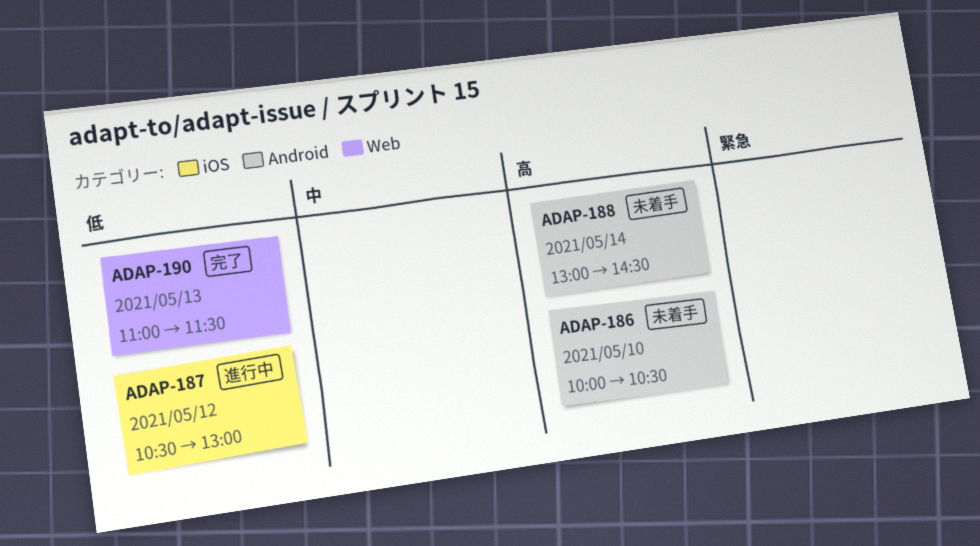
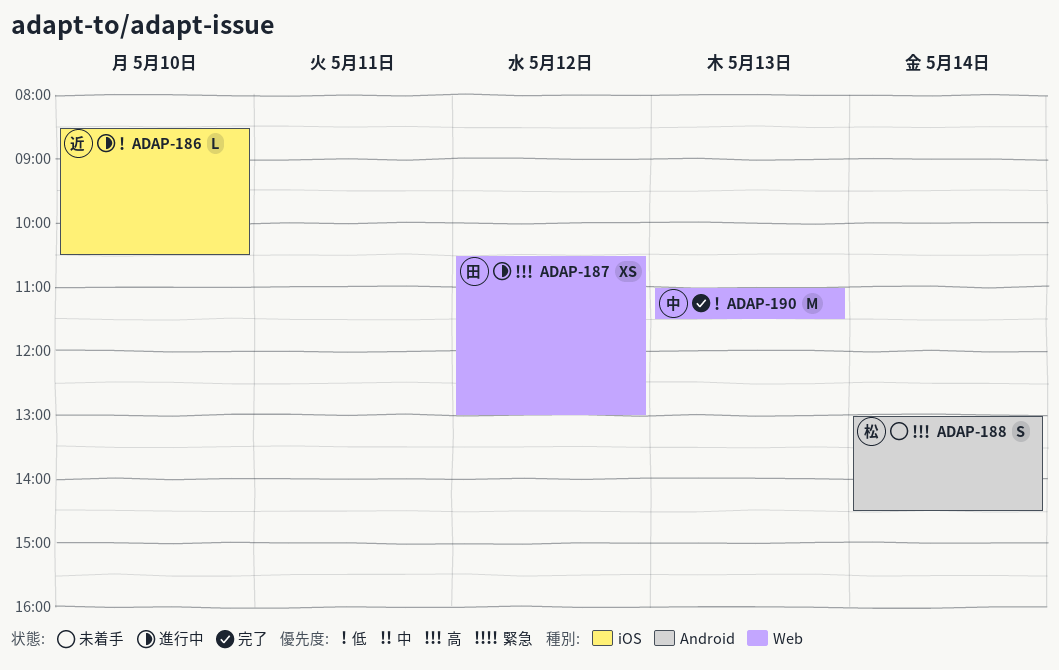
ADAP-186, status: 未着手 -> 進行中
ADAP-186, priority: 高 -> 低
ADAP-186, label: Android -> iOS
ADAP-186, begins: 10:00 -> 08:30
ADAP-187, priority: 低 -> 高
ADAP-187, label: iOS -> Web

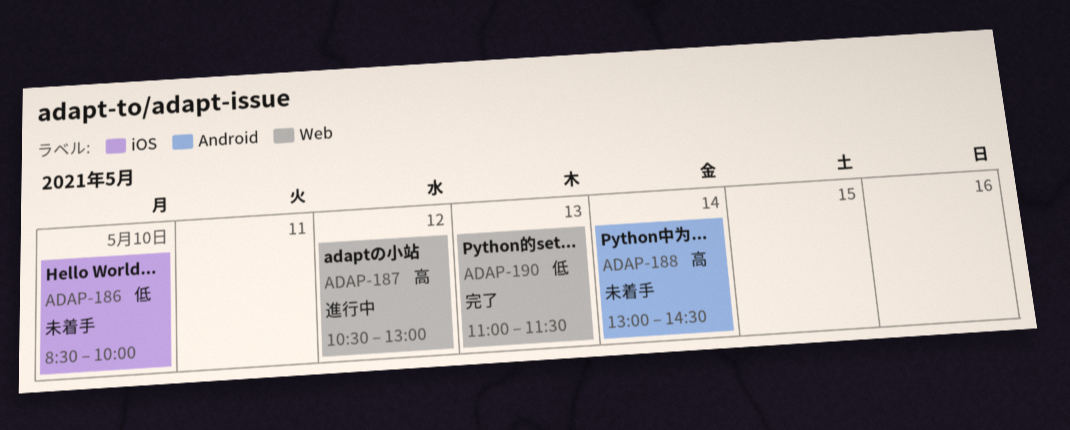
ADAP-186, status: 進行中 -> 未着手
ADAP-186, ends: 10:30 -> 10:00

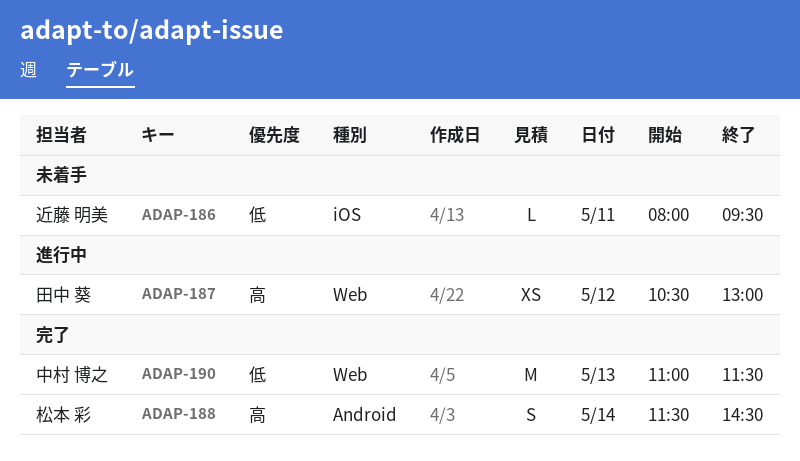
ADAP-186, day: May 10 -> May 11
ADAP-186, begins: 08:30 -> 08:00
ADAP-186, ends: 10:00 -> 09:30
ADAP-188, status: 未着手 -> 完了
ADAP-188, begins: 13:00 -> 11:30

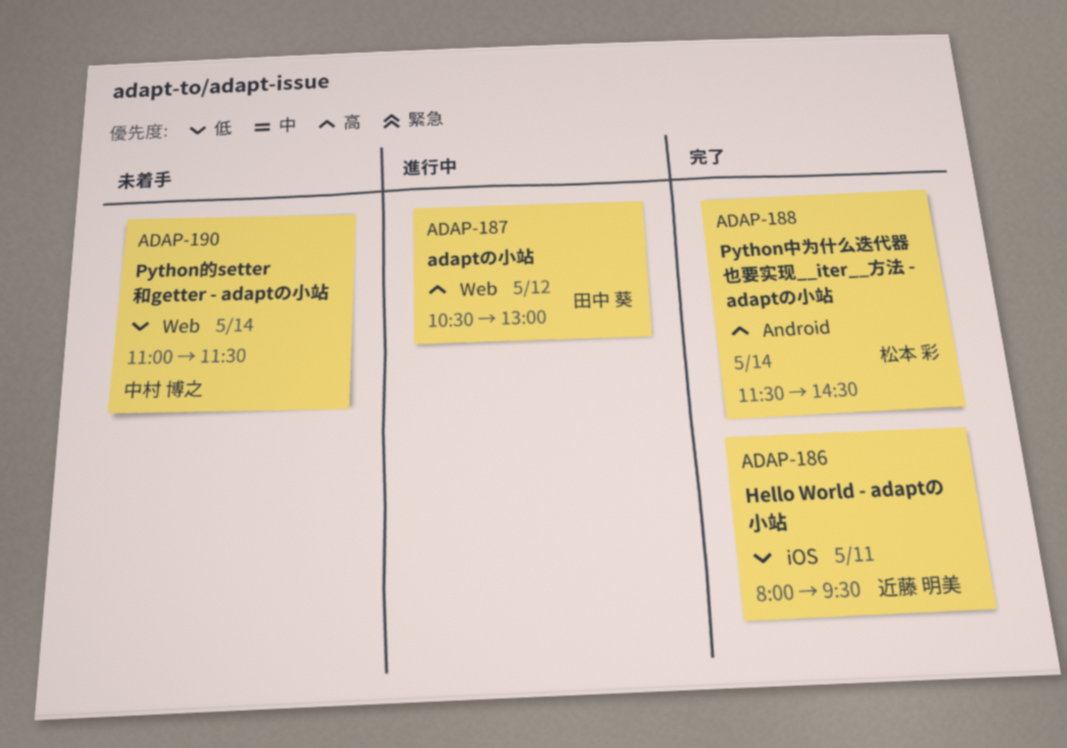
ADAP-186, status: 未着手 -> 完了
ADAP-190, status: 完了 -> 未着手
ADAP-190, day: May 13 -> May 14

